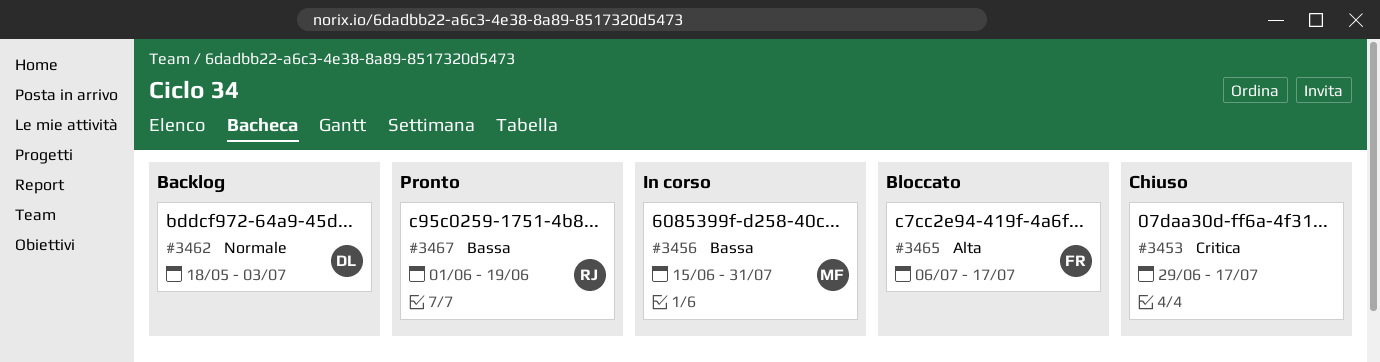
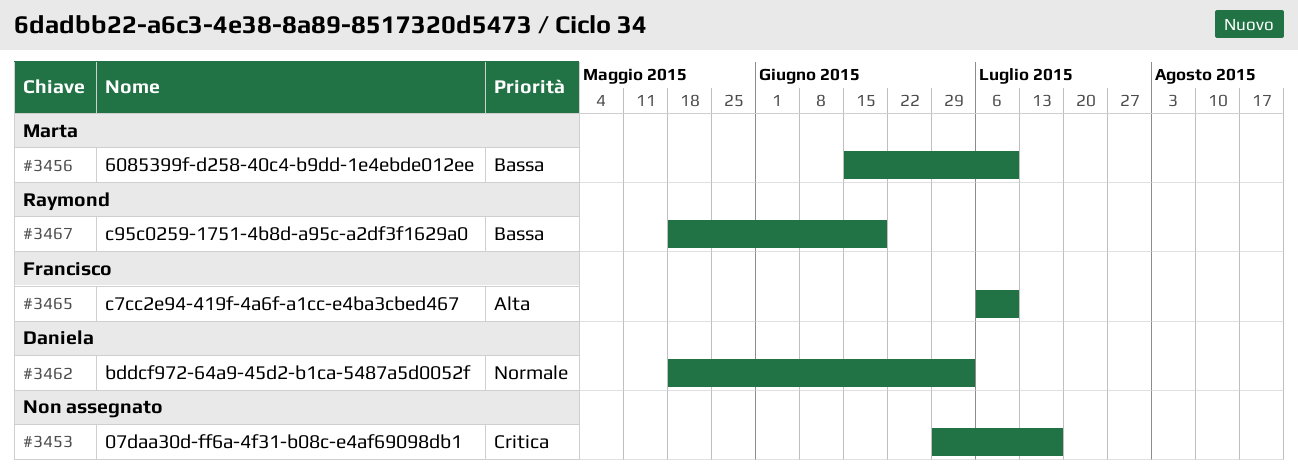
#3456, due: Jul 31 -> Jul 10
#3465, due: Jul 17 -> Jul 10
#3467, start: Jun 1 -> May 18

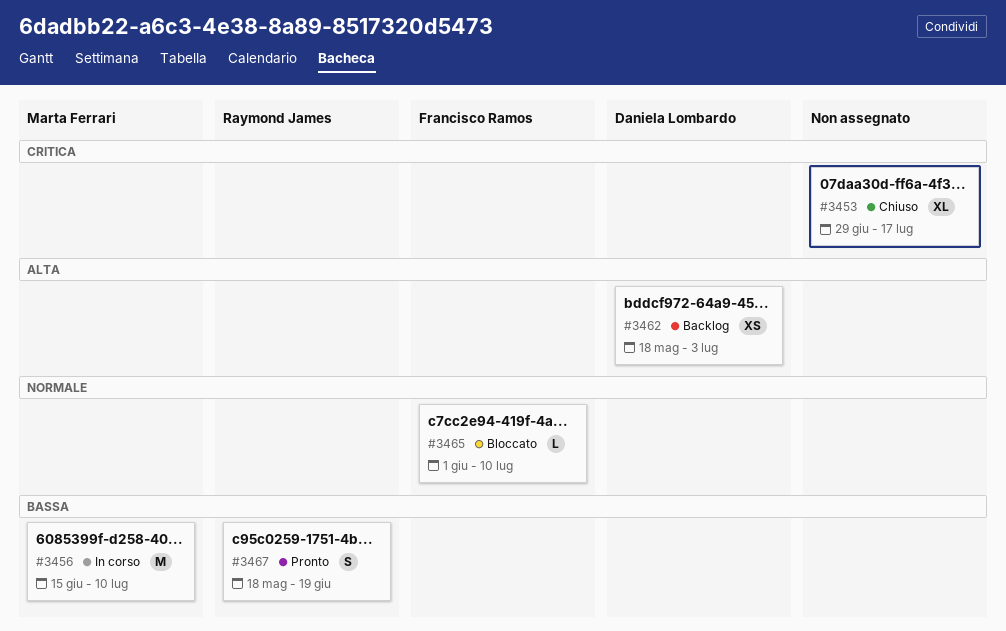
#3462, priority: Normale -> Alta
#3465, priority: Alta -> Normale
#3465, start: Jul 6 -> Jun 1

